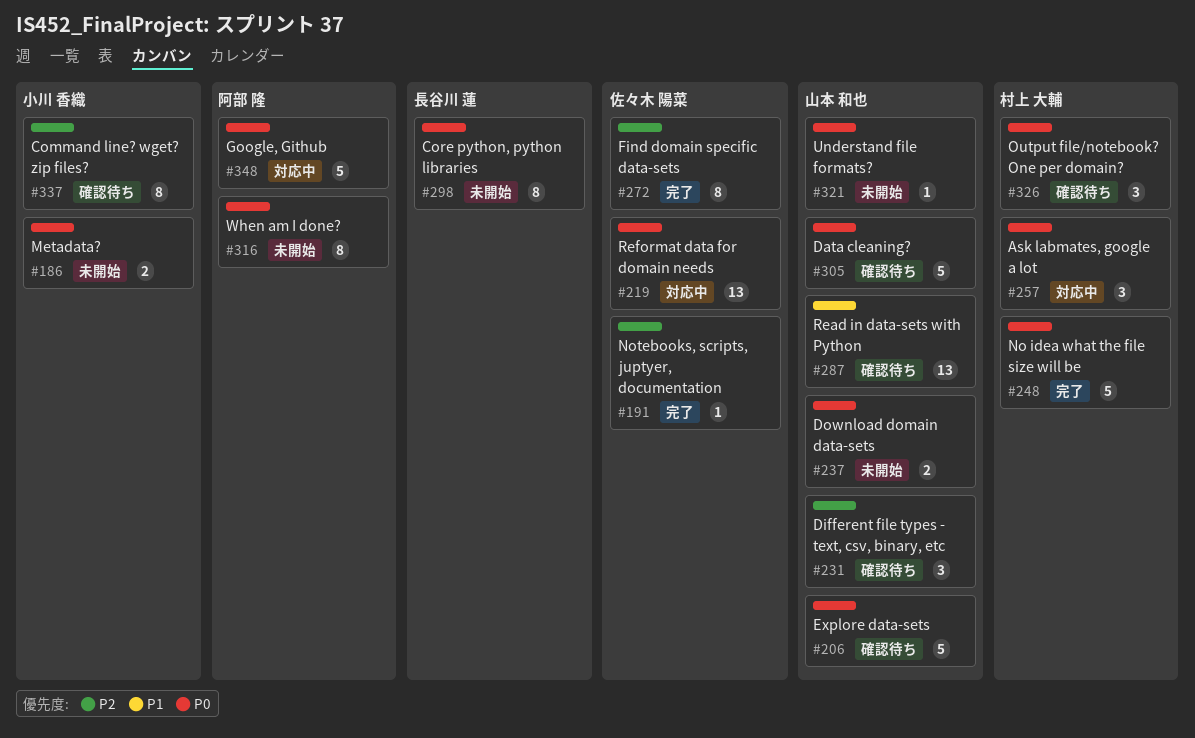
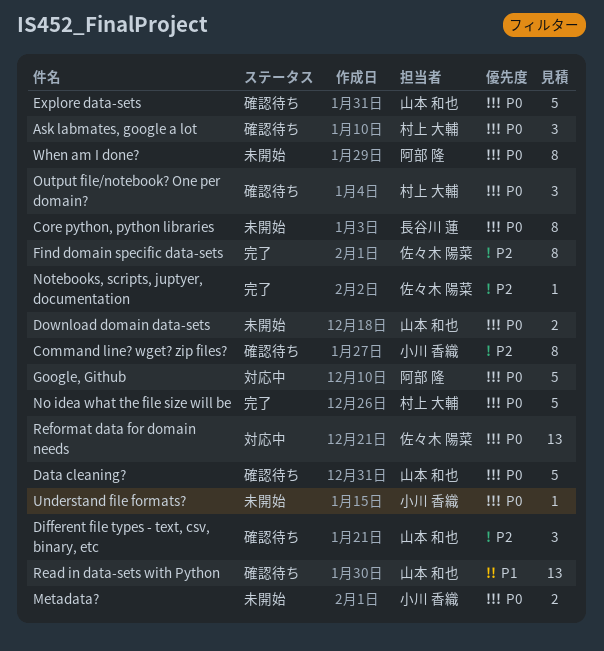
Ask labmates, google a lot, status: 対応中 -> 確認待ち
Understand file formats?, owner: 山本 和也 -> 小川 香織

